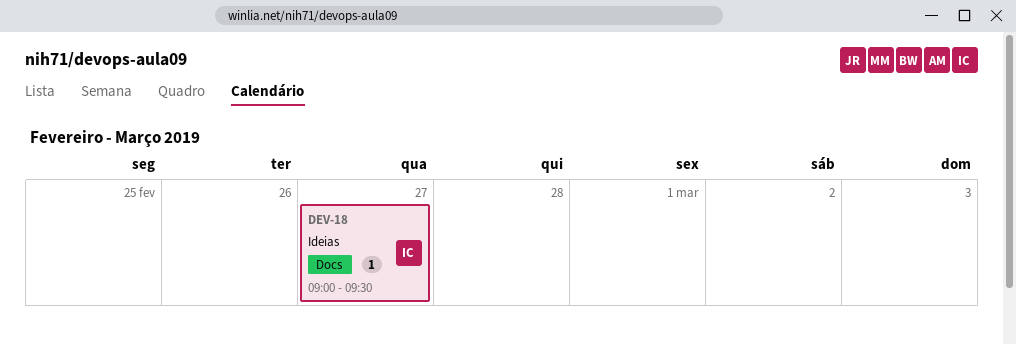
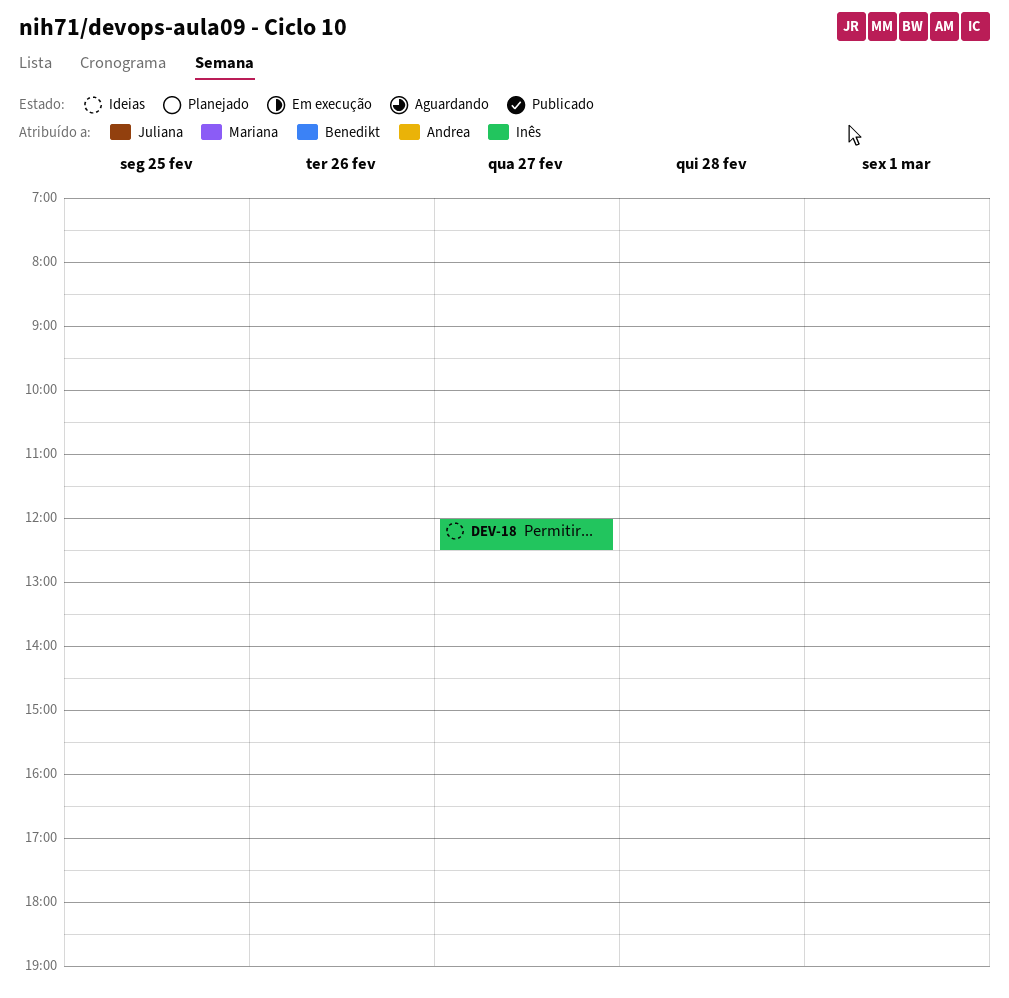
DEV-18, begins: 09:00 -> 12:00
DEV-18, ends: 09:30 -> 12:30

